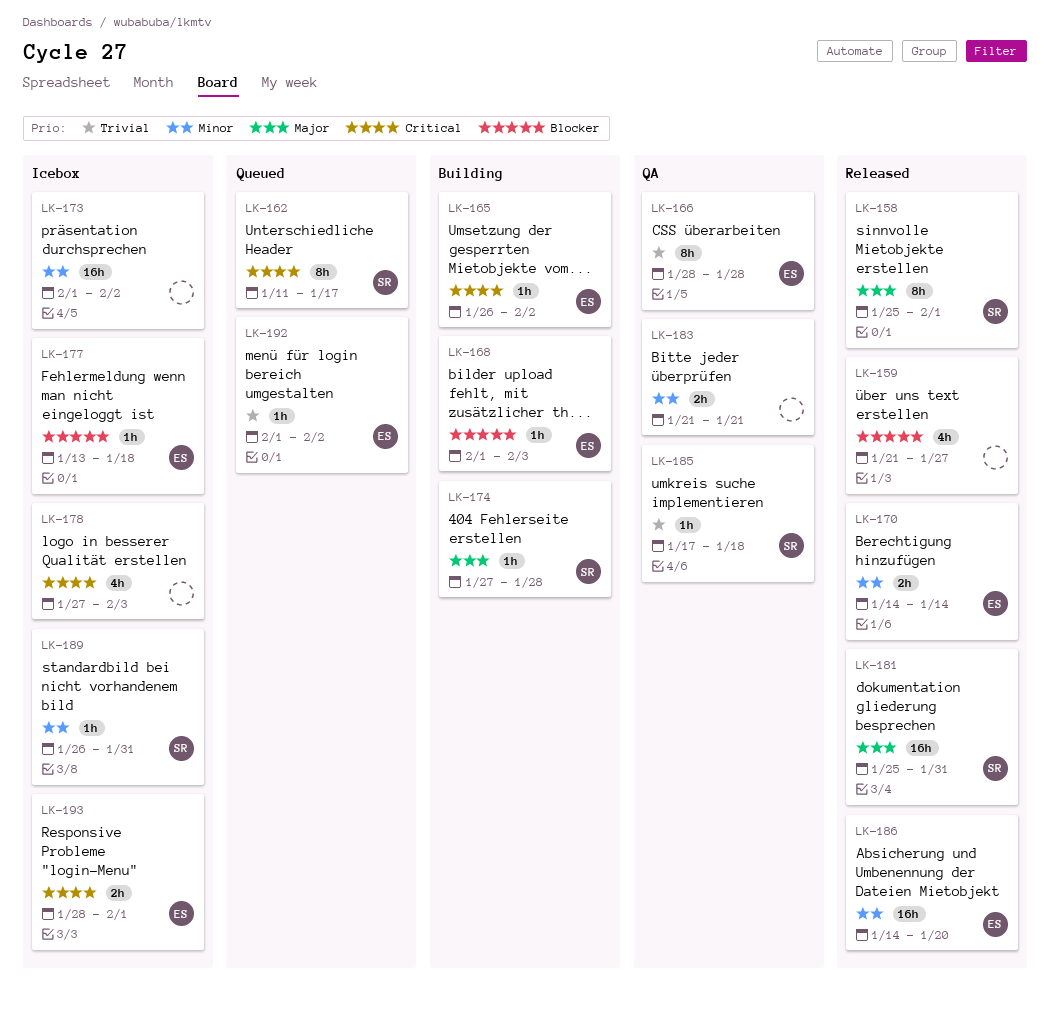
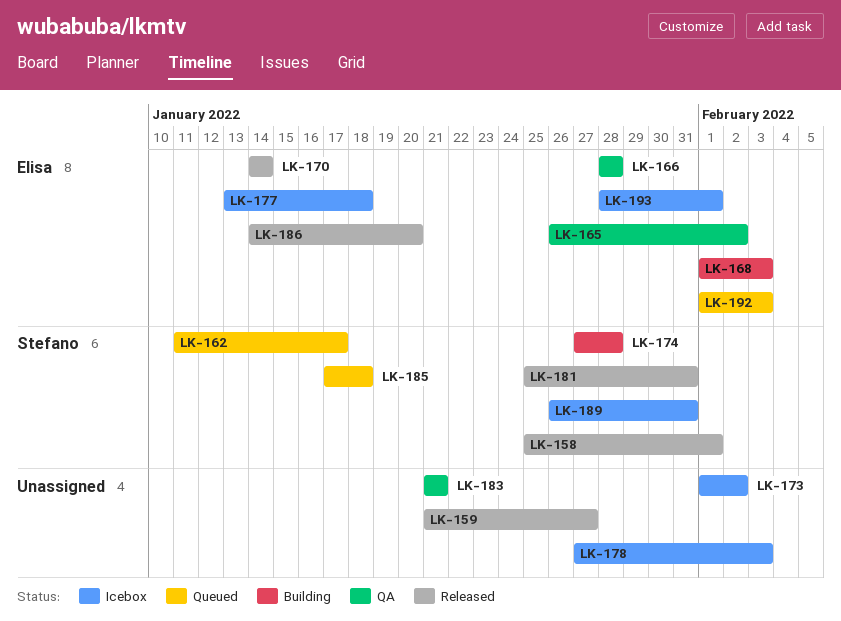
LK-165, status: Building -> QA
LK-185, status: QA -> Queued
LK-192, due: Feb 2 -> Feb 3

